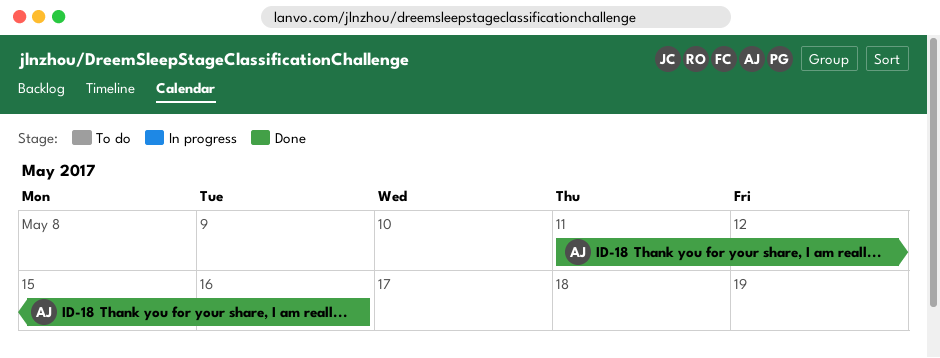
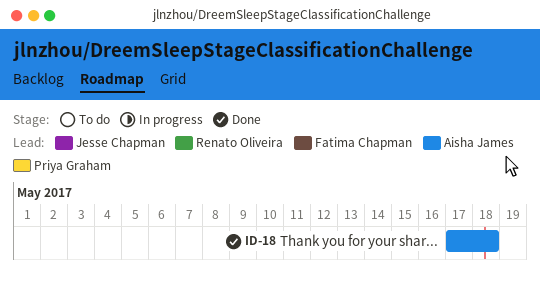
ID-18, start: May 11 -> May 17
ID-18, due: May 16 -> May 18

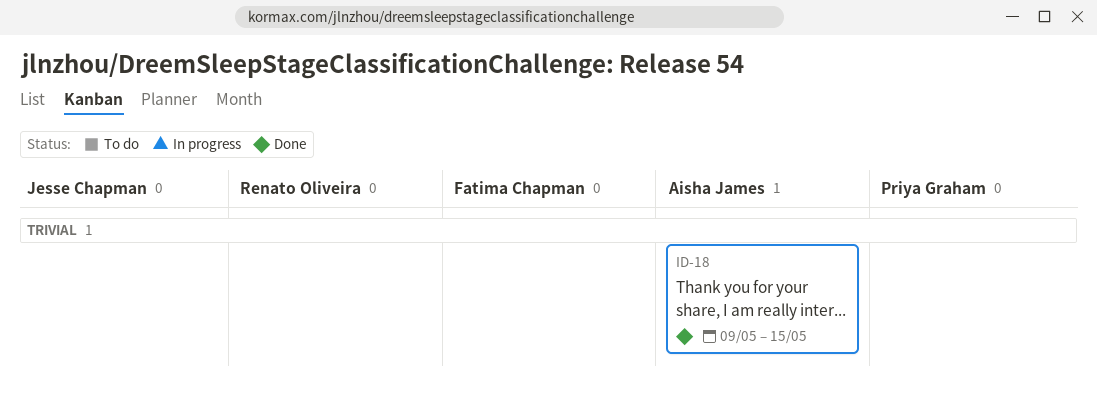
ID-18, start: May 17 -> May 9
ID-18, due: May 18 -> May 15

